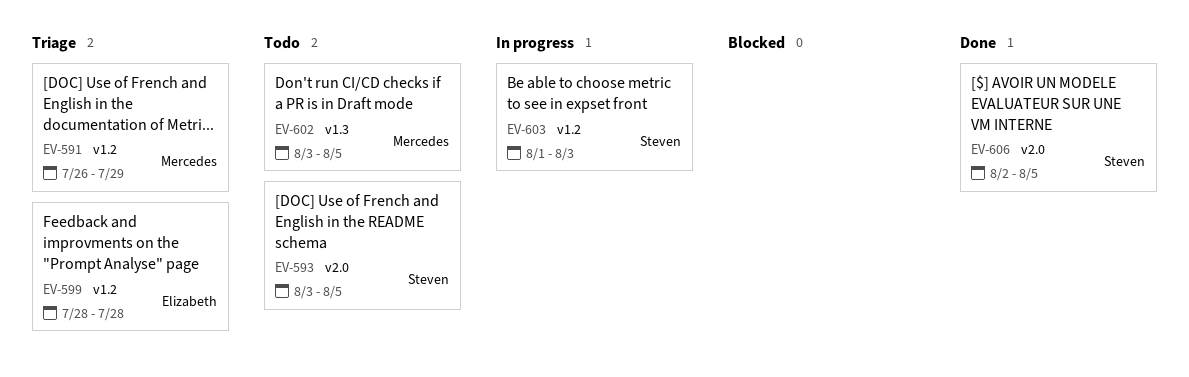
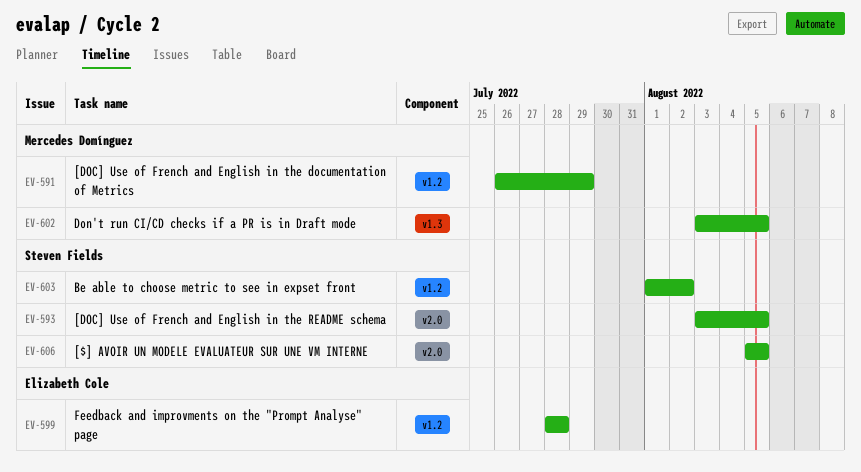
EV-603, due: Aug 3 -> Aug 2
EV-606, start: Aug 2 -> Aug 5

